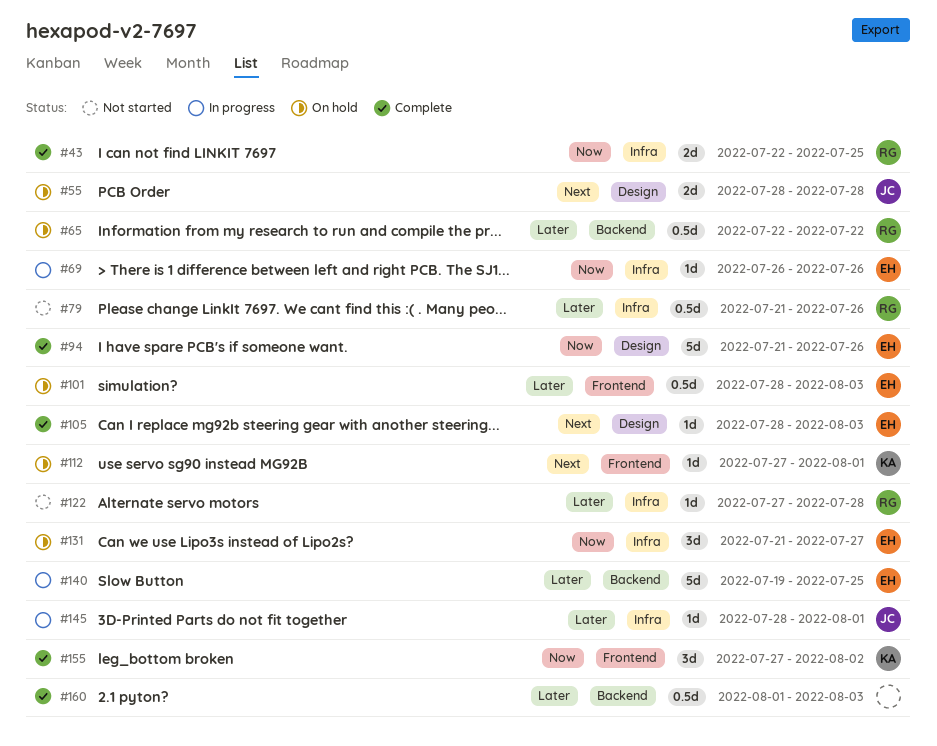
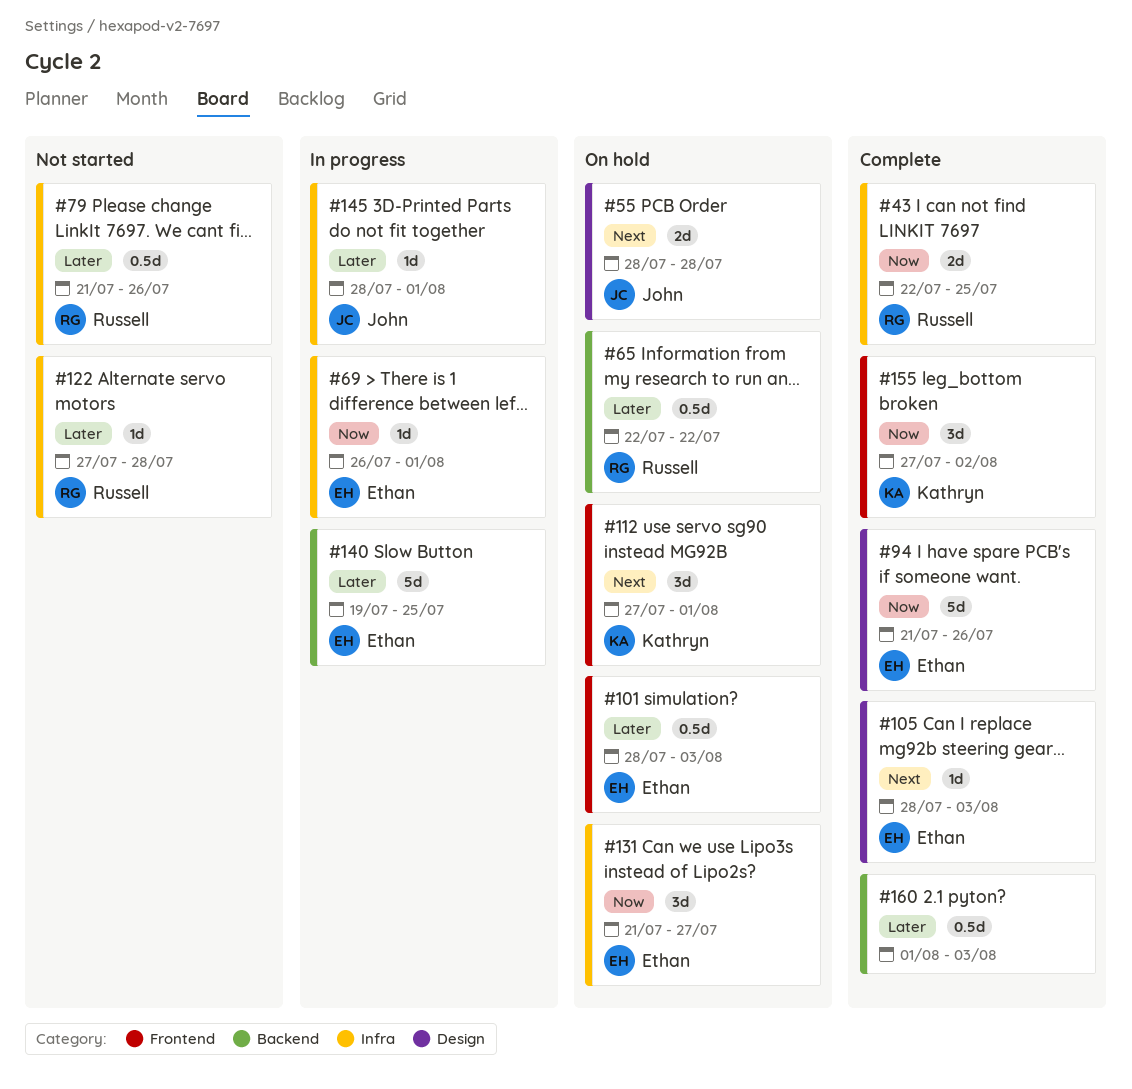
#69, due: Jul 26 -> Aug 1
#112, estimate: 1d -> 3d

